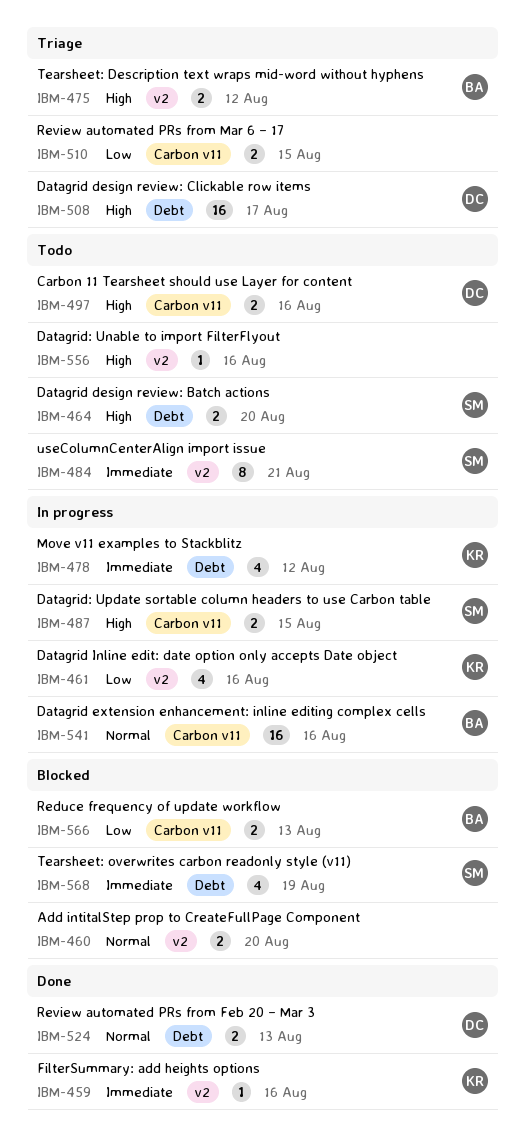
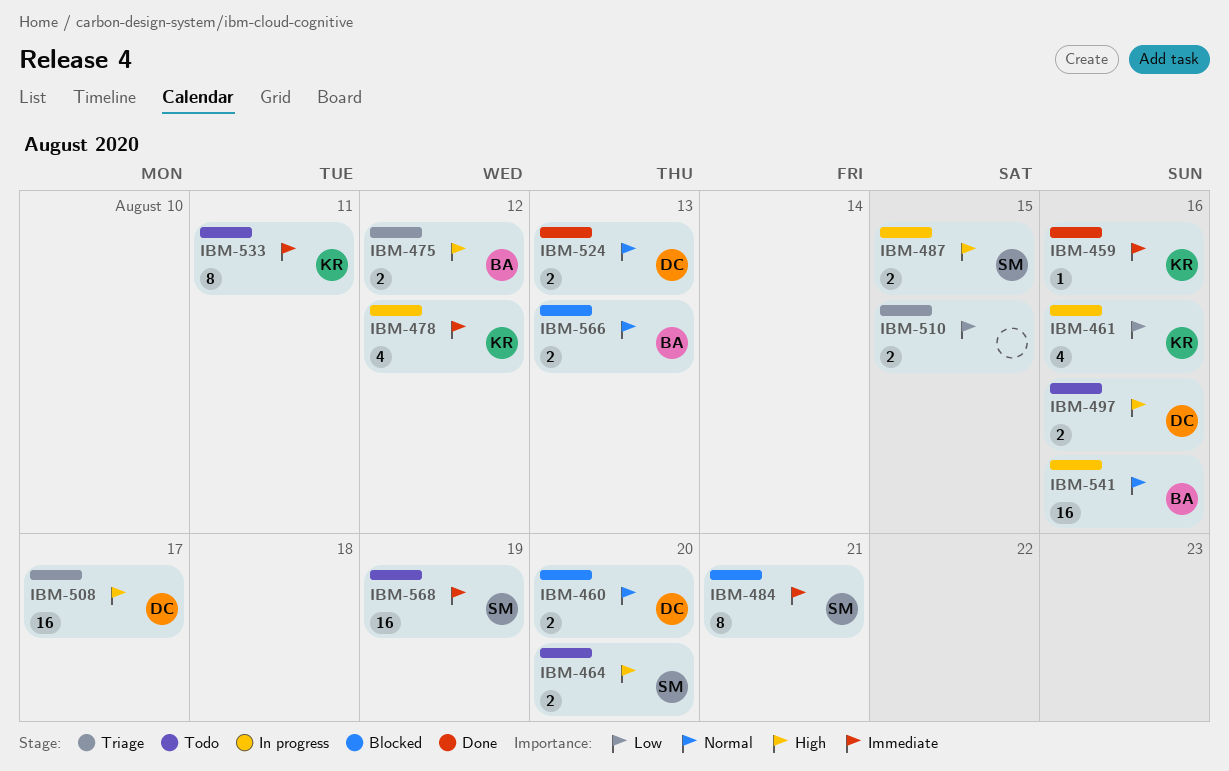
IBM-460, owner: none -> DC
IBM-484, status: Todo -> Blocked
IBM-533: none -> present
IBM-556: present -> none
IBM-566, priority: Low -> Normal
IBM-568, status: Blocked -> Todo
IBM-568, estimate: 4 -> 16

